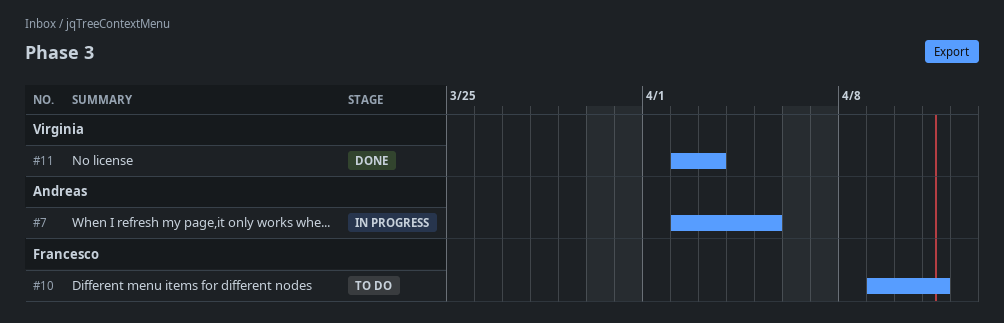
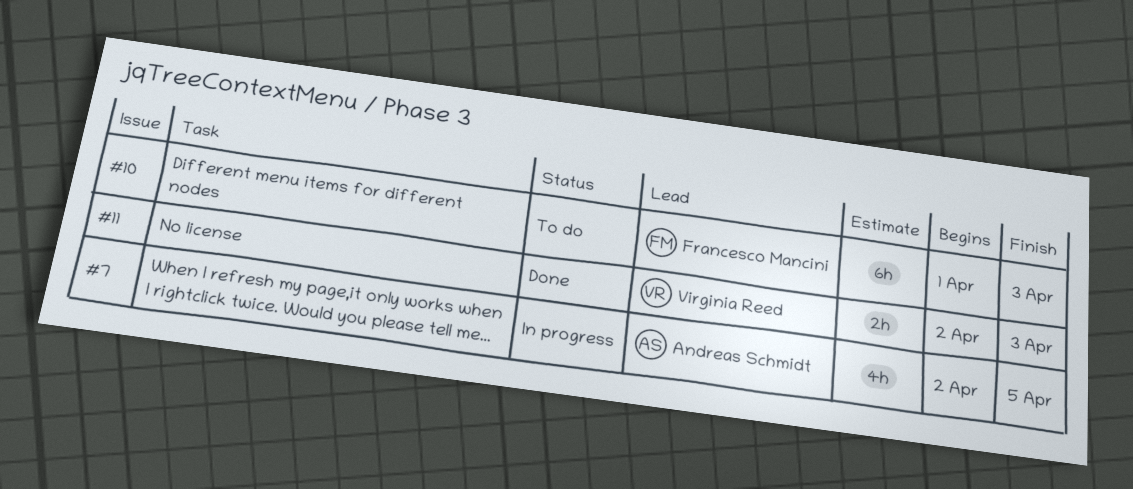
#10, start: Apr 9 -> Apr 1
#10, due: Apr 11 -> Apr 3

